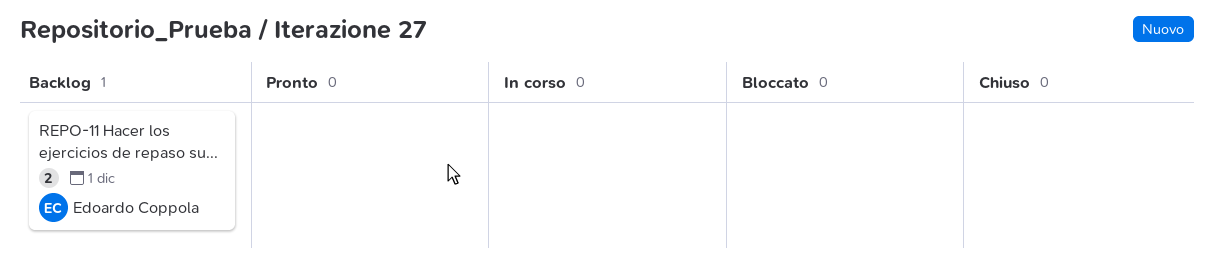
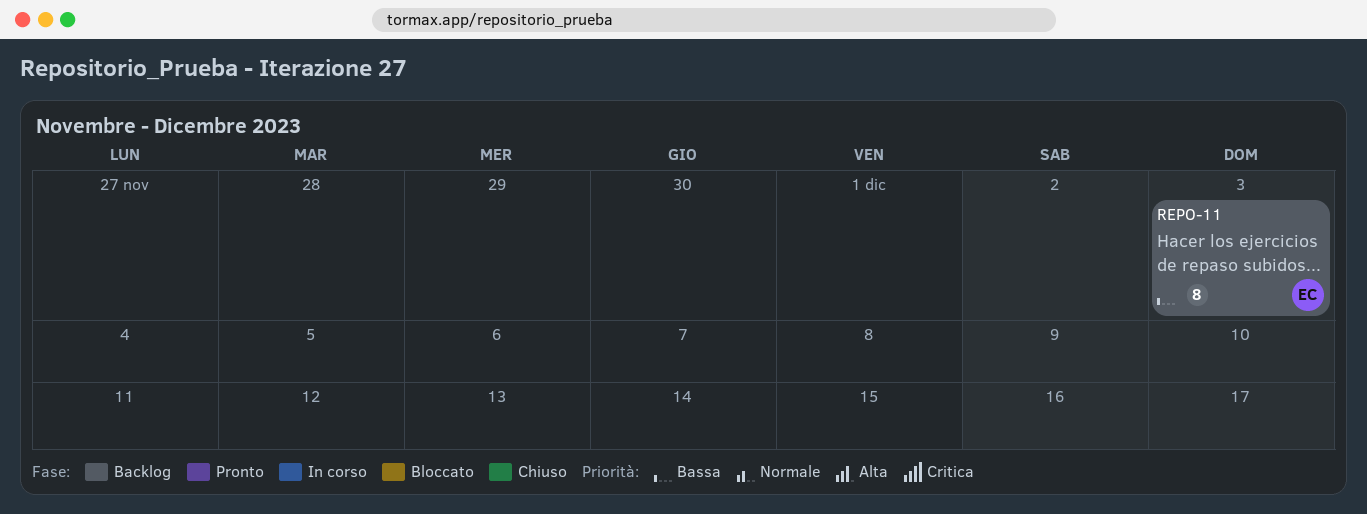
REPO-11, estimate: 2 -> 8
REPO-11, due: Dec 1 -> Dec 3

